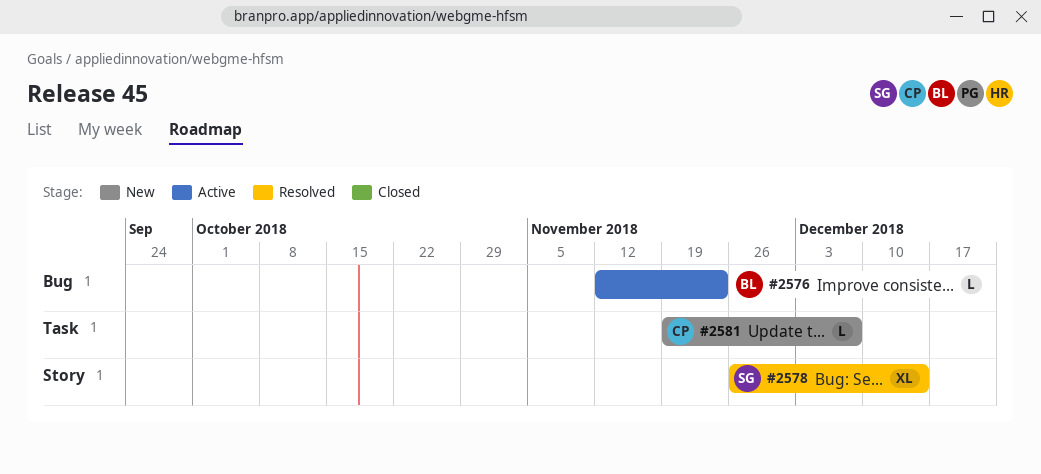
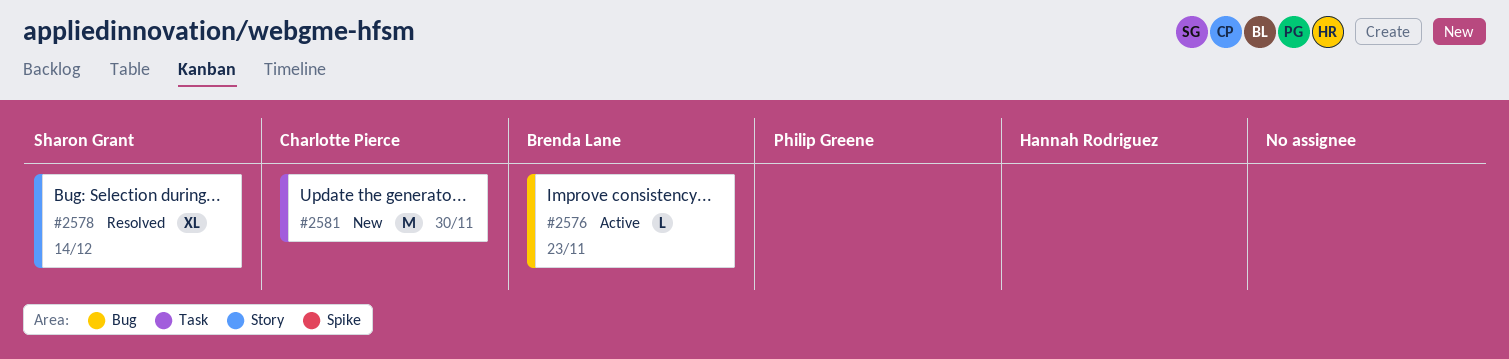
#2581, estimate: L -> M
#2581, due: Dec 7 -> Nov 30

